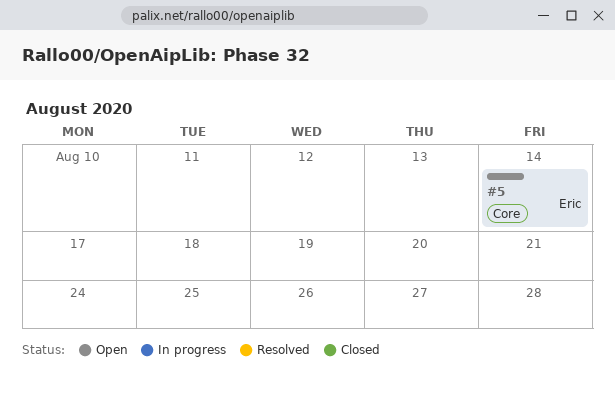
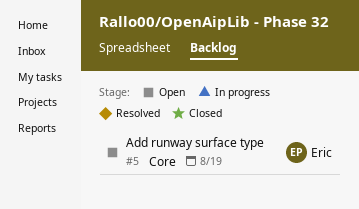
#5, due: Aug 14 -> Aug 19

